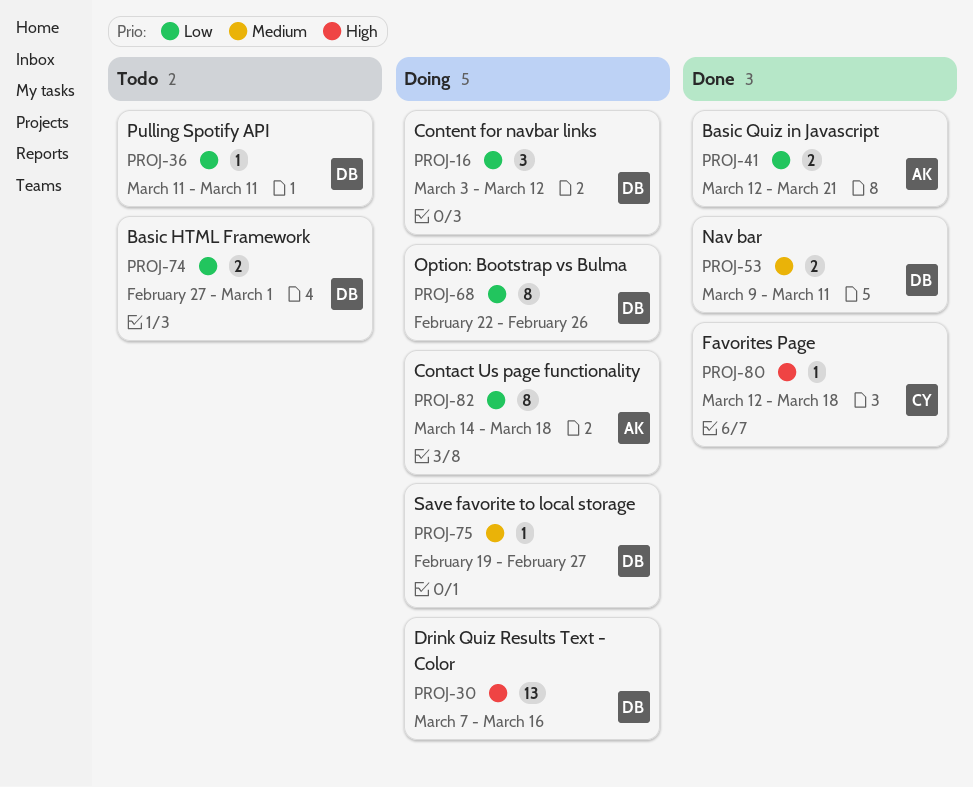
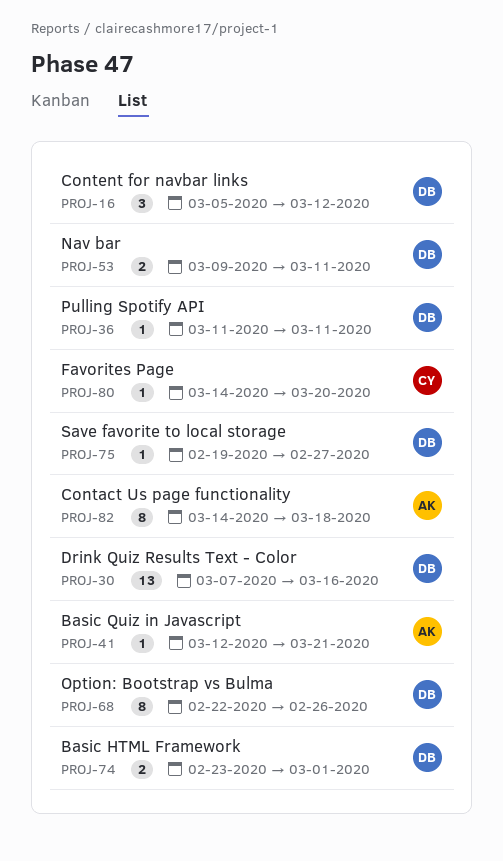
PROJ-16, start: Mar 3 -> Mar 5
PROJ-41, estimate: 2 -> 1
PROJ-74, start: Feb 27 -> Feb 23
PROJ-80, start: Mar 12 -> Mar 14
PROJ-80, due: Mar 18 -> Mar 20

